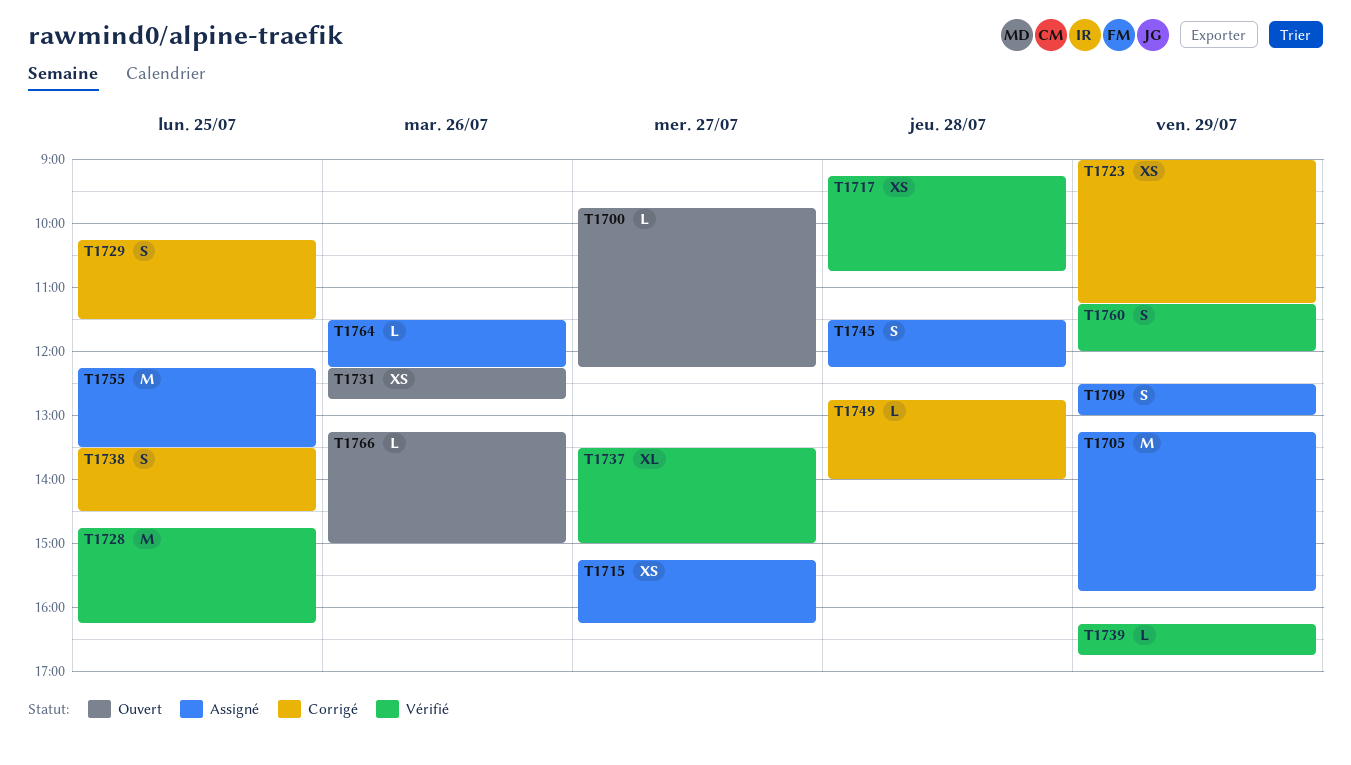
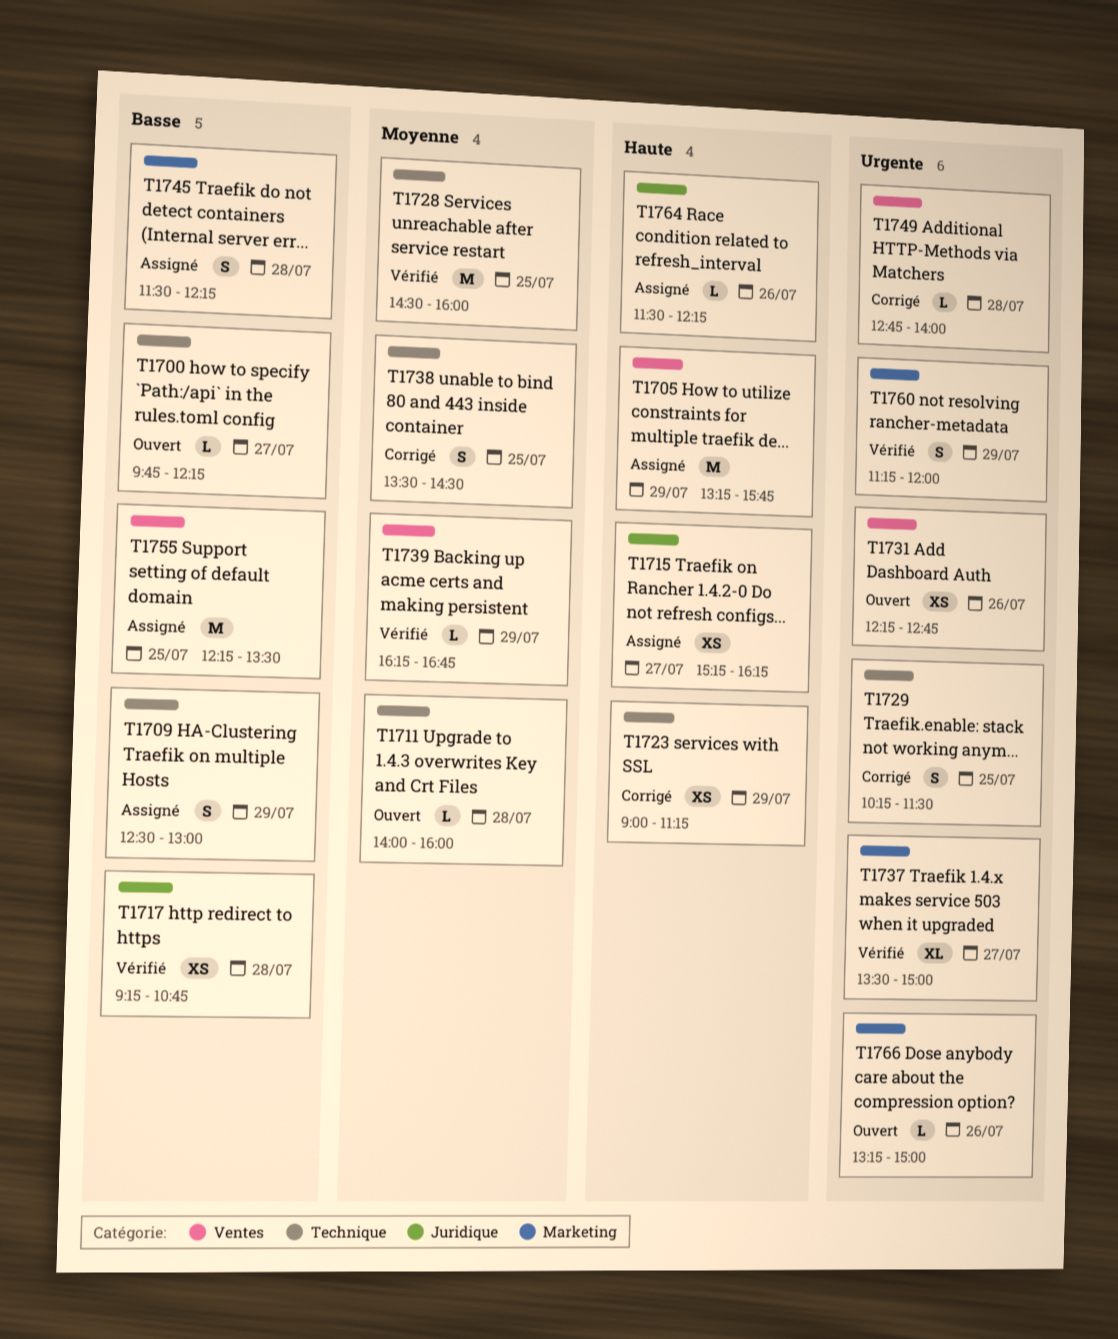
T1711: none -> present
T1728, begins: 14:45 -> 14:30
T1728, ends: 16:15 -> 16:00

